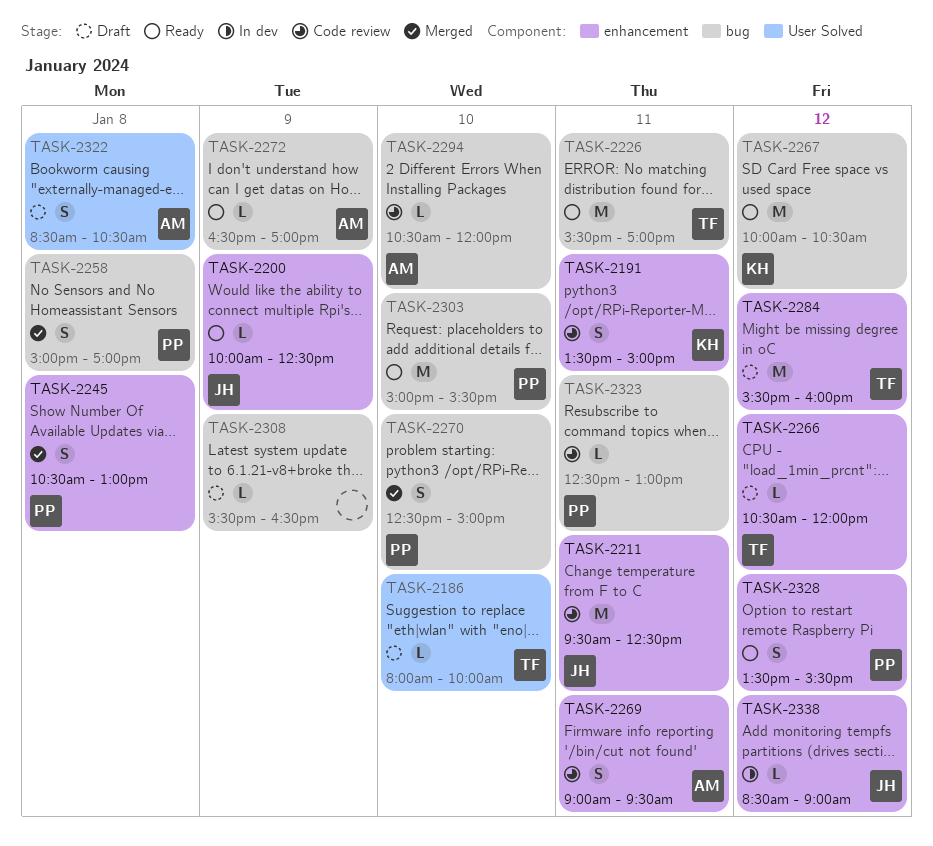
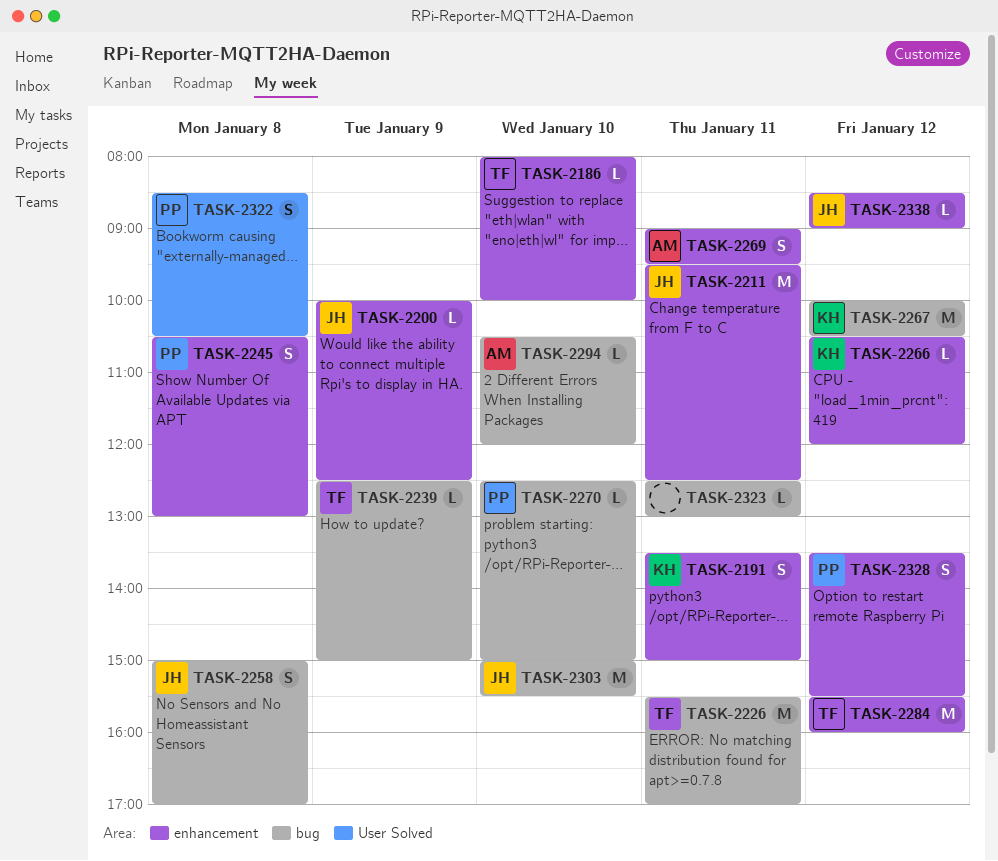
TASK-2186, label: User Solved -> enhancement
TASK-2239: none -> present
TASK-2258, owner: PP -> JH
TASK-2266, owner: TF -> KH
TASK-2270, estimate: S -> L
TASK-2272: present -> none
TASK-2303, owner: PP -> JH
TASK-2308: present -> none
TASK-2322, owner: AM -> PP
TASK-2323, owner: PP -> none

